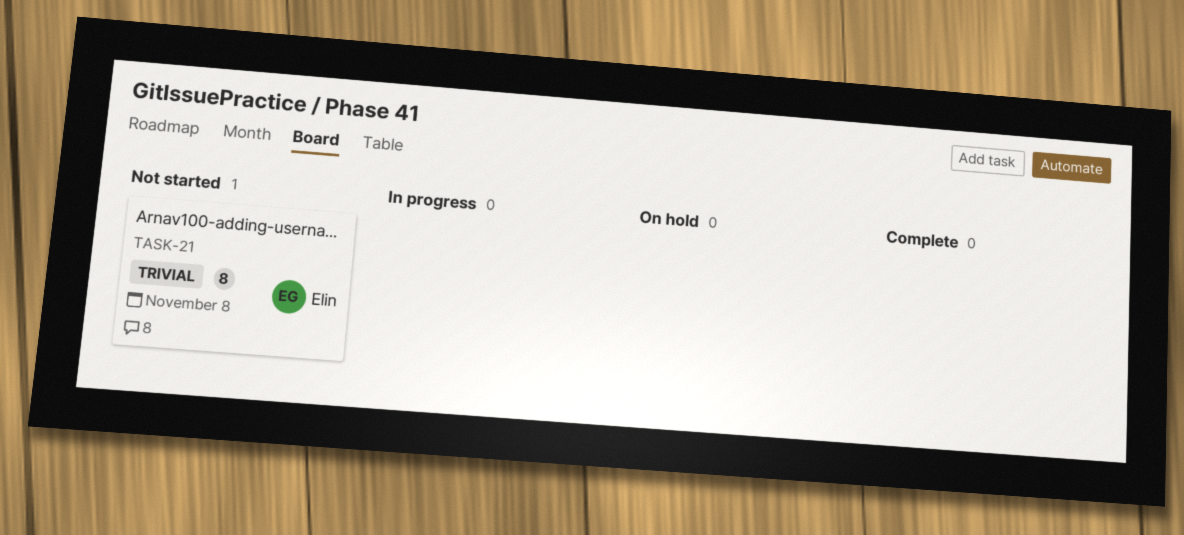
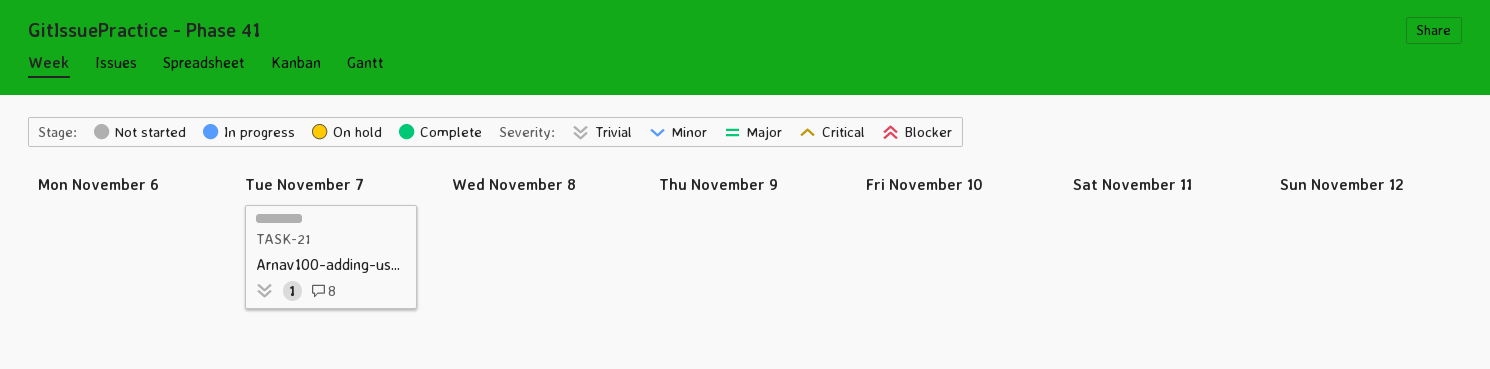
TASK-21, estimate: 8 -> 1
TASK-21, due: Nov 8 -> Nov 7

